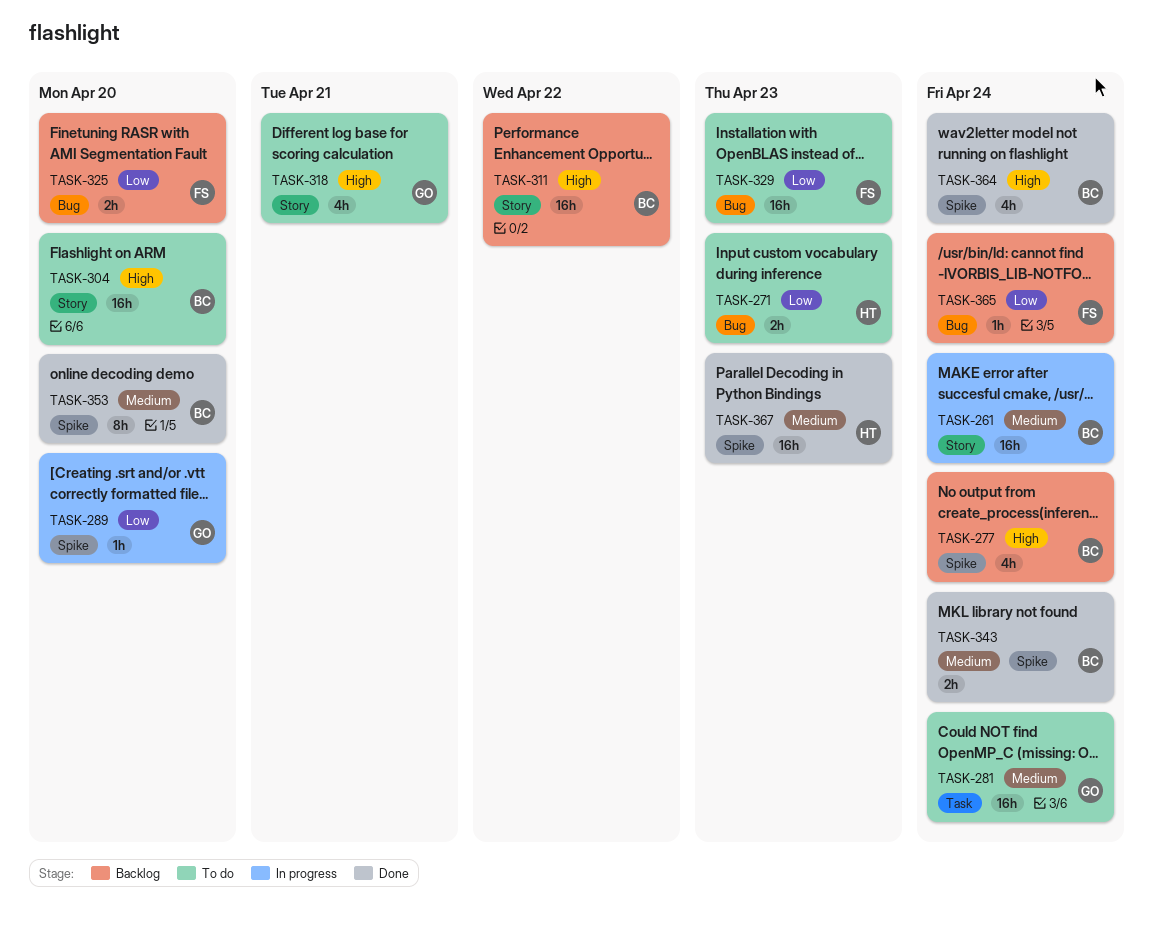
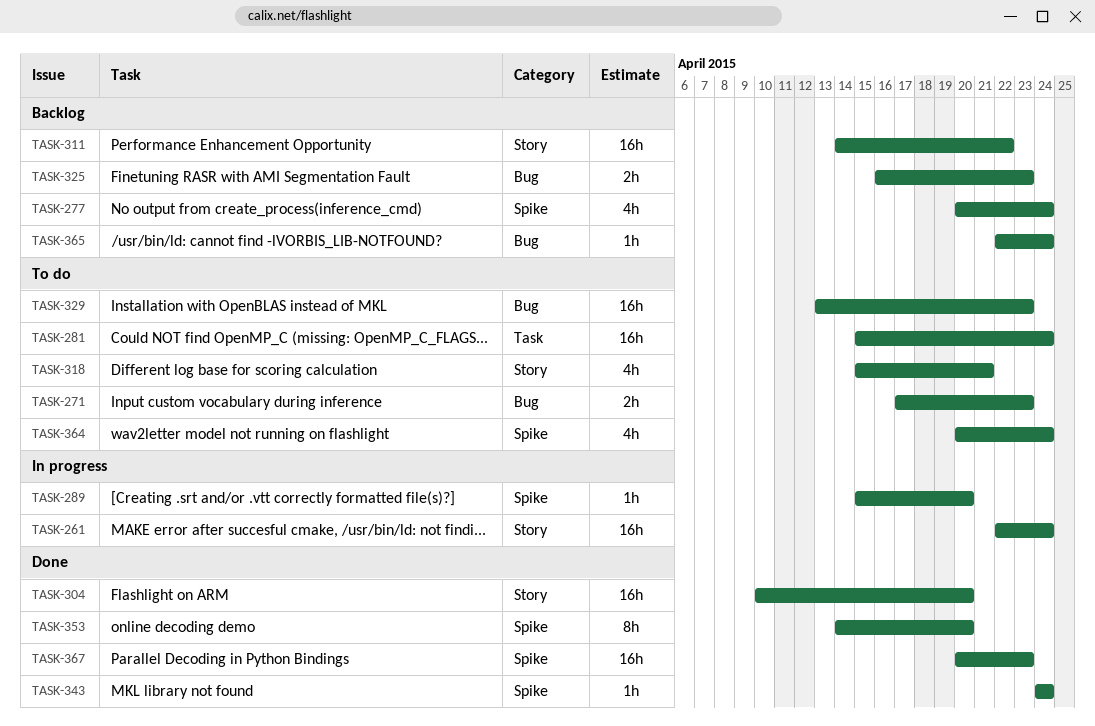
TASK-304, status: To do -> Done
TASK-325, due: Apr 20 -> Apr 23
TASK-343, estimate: 2h -> 1h
TASK-364, status: Done -> To do

